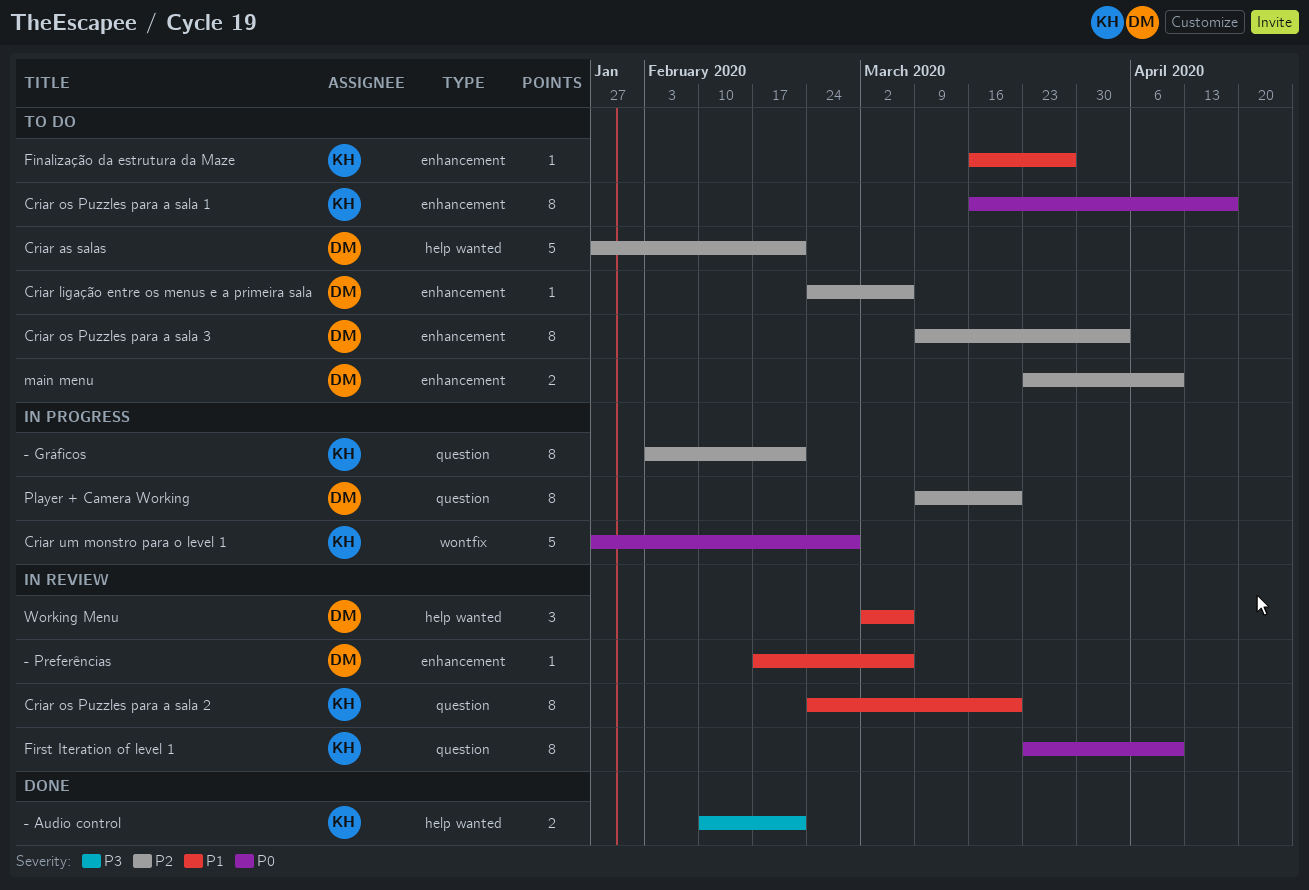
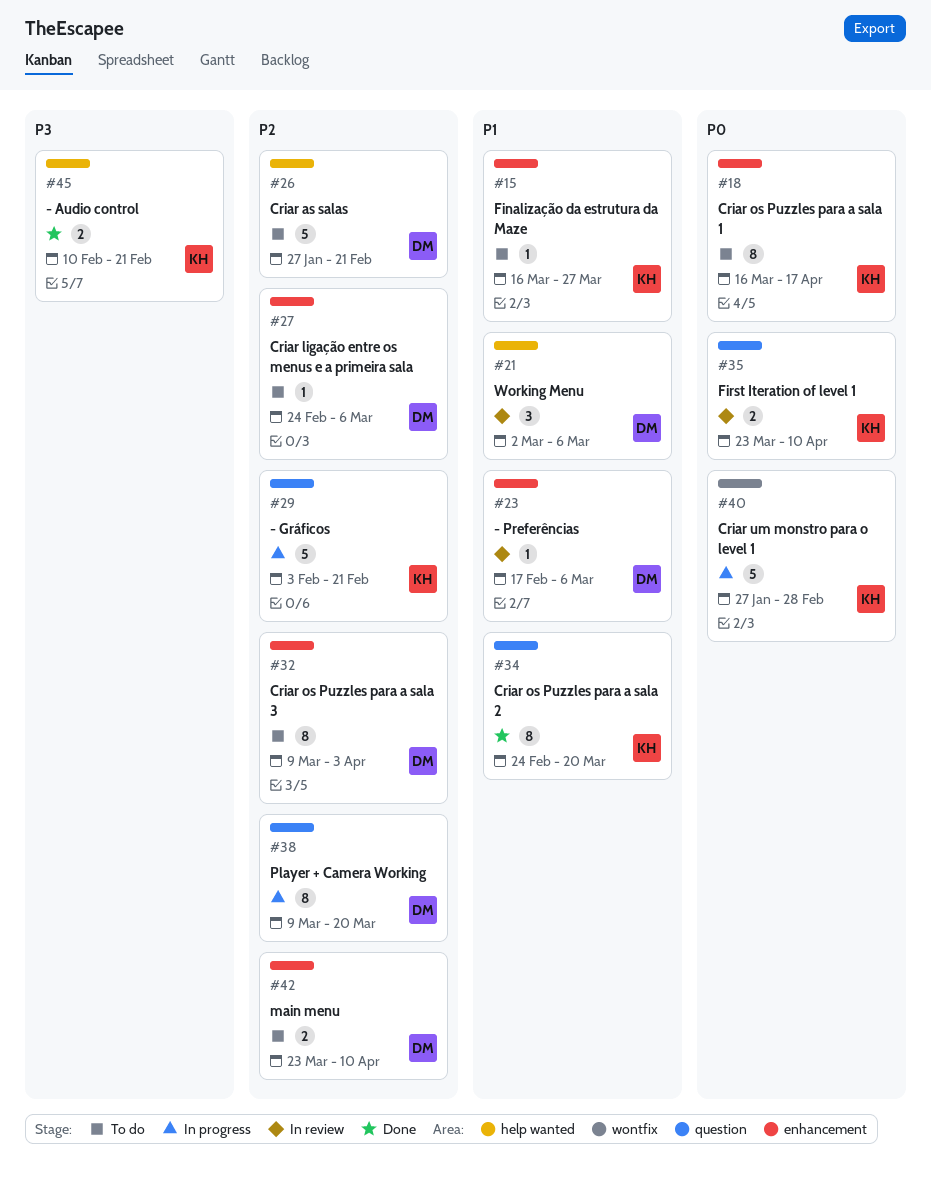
- Gráficos, estimate: 8 -> 5
Criar os Puzzles para a sala 2, status: In review -> Done
First Iteration of level 1, estimate: 8 -> 2

